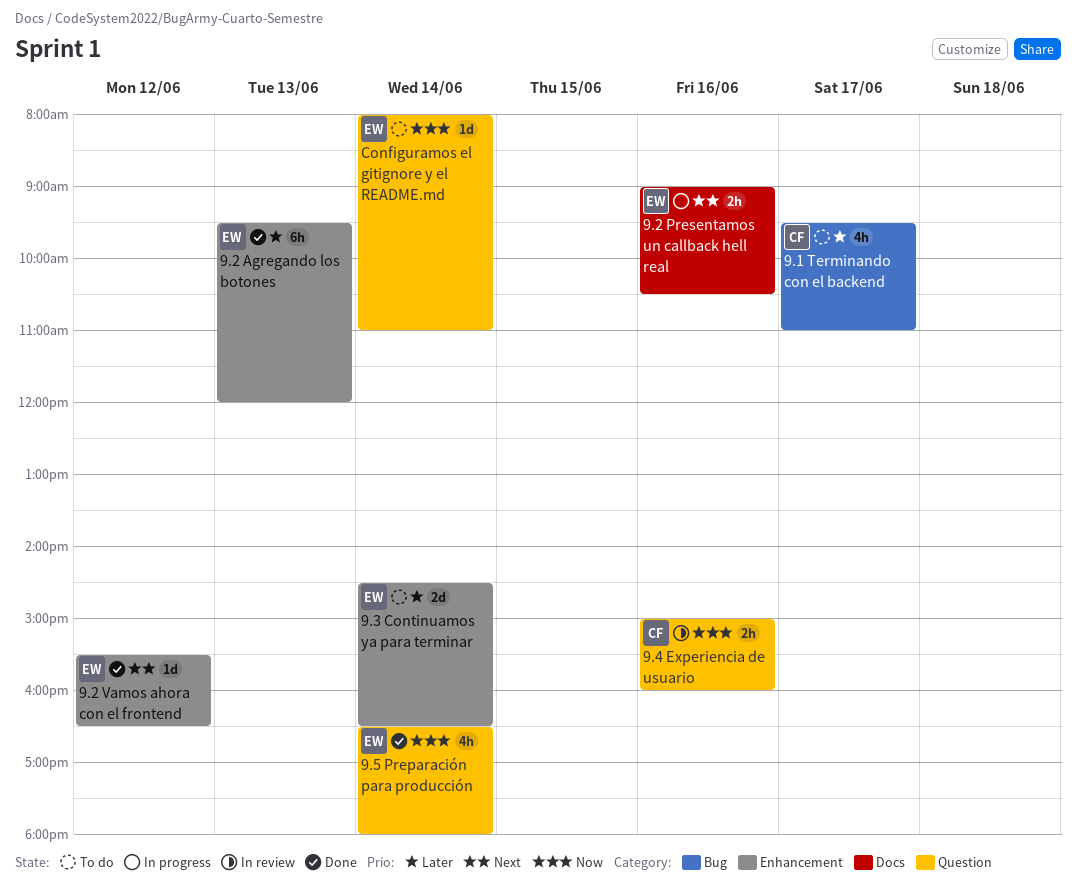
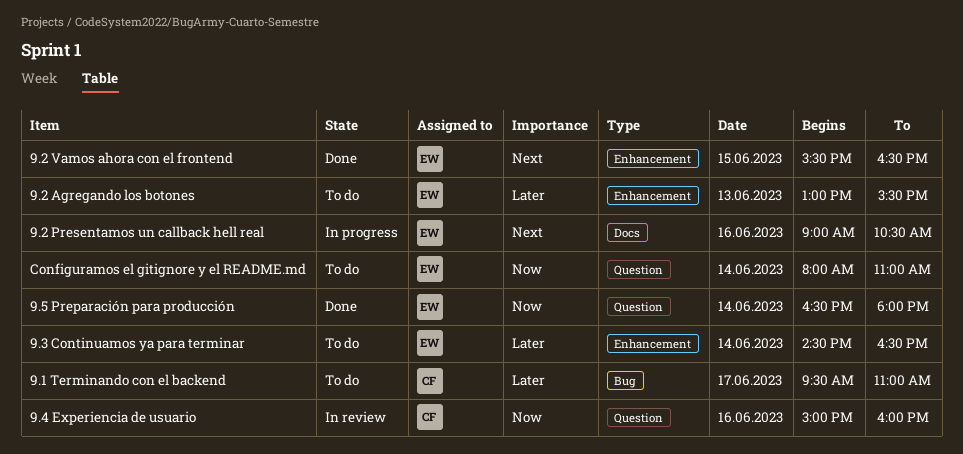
9.2 Agregando los botones, status: Done -> To do
9.2 Agregando los botones, begins: 09:30 -> 13:00
9.2 Agregando los botones, ends: 12:00 -> 15:30
9.2 Vamos ahora con el frontend, day: Jun 12 -> Jun 15

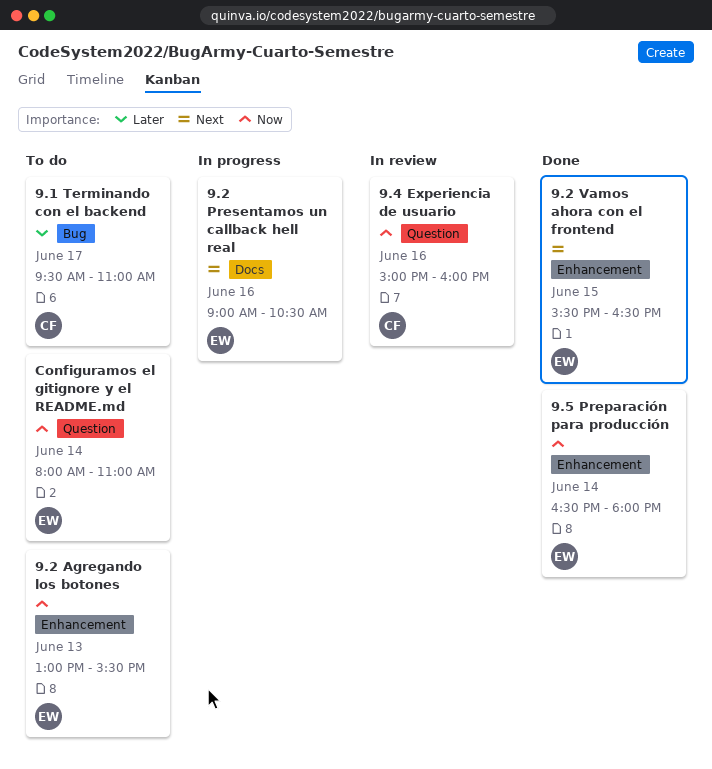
9.2 Agregando los botones, priority: Later -> Now
9.3 Continuamos ya para terminar: present -> none
9.5 Preparación para producción, label: Question -> Enhancement

